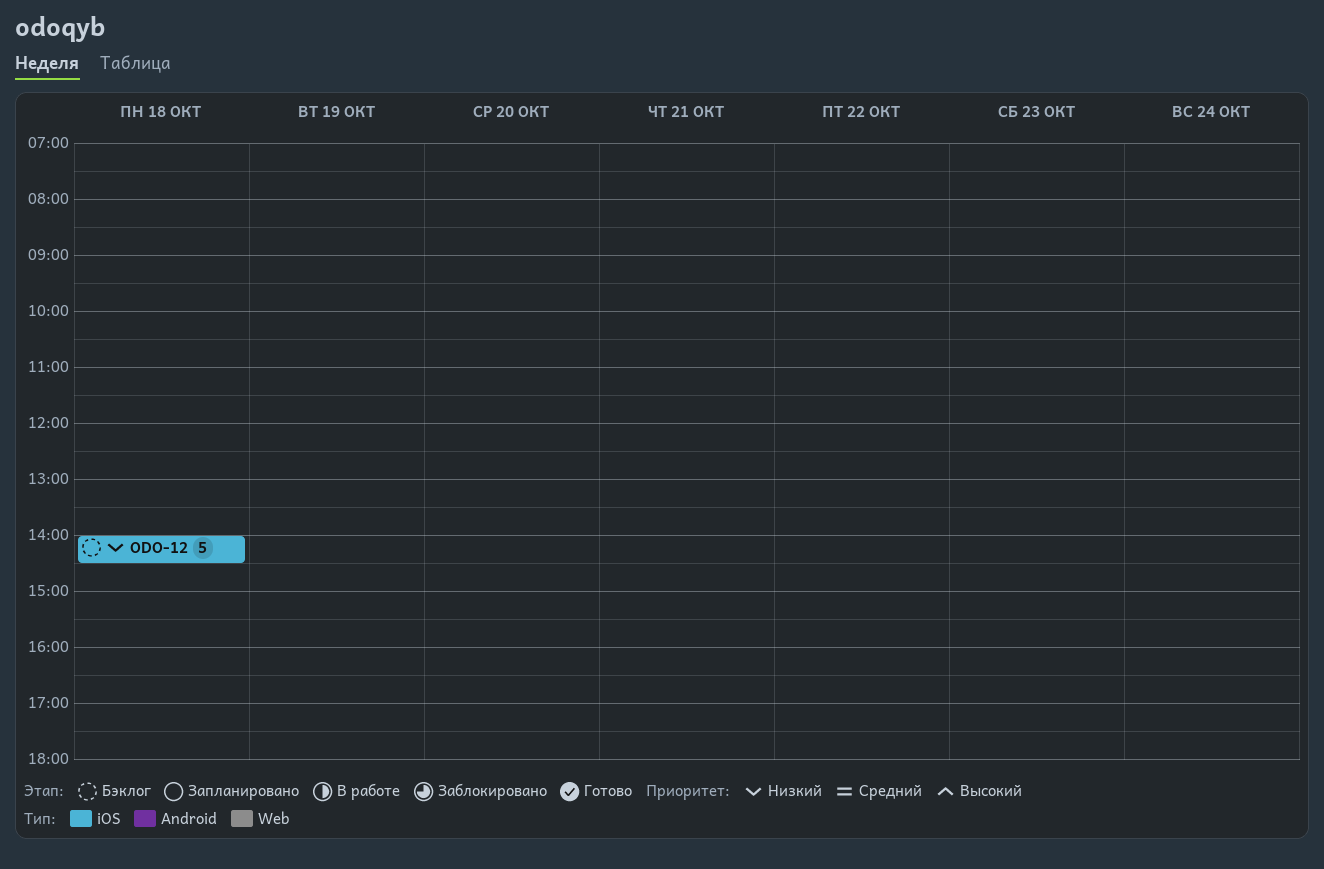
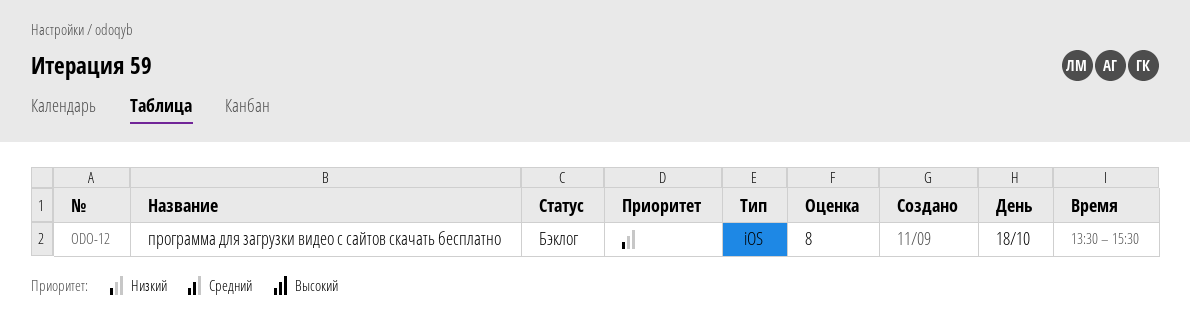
ODO-12, estimate: 5 -> 8
ODO-12, begins: 14:00 -> 13:30
ODO-12, ends: 14:30 -> 15:30

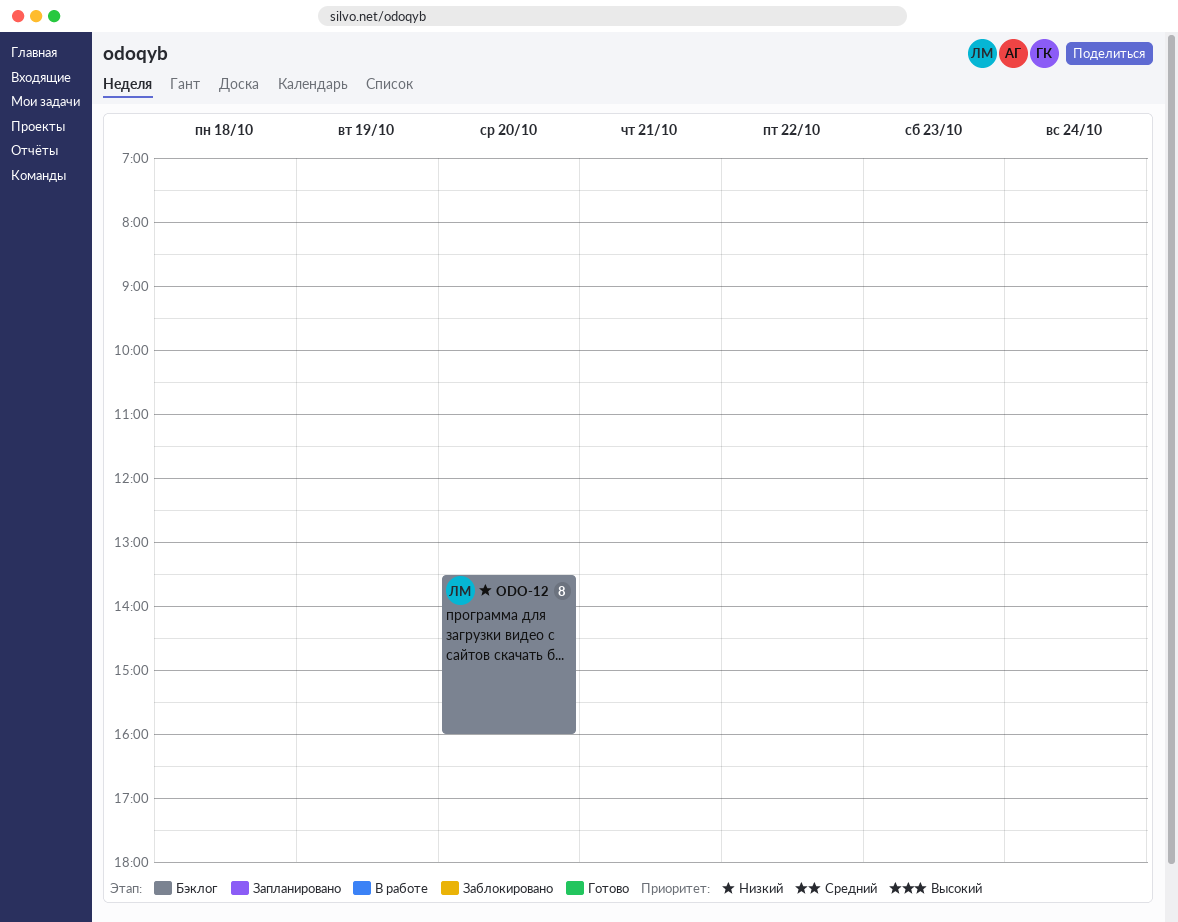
ODO-12, day: Oct 18 -> Oct 20
ODO-12, ends: 15:30 -> 16:00

